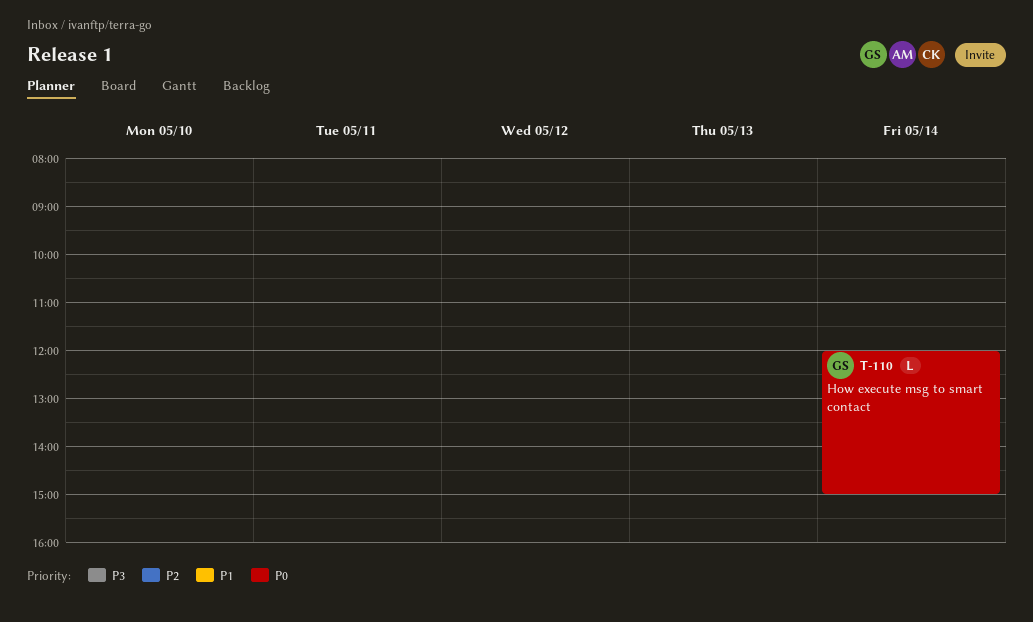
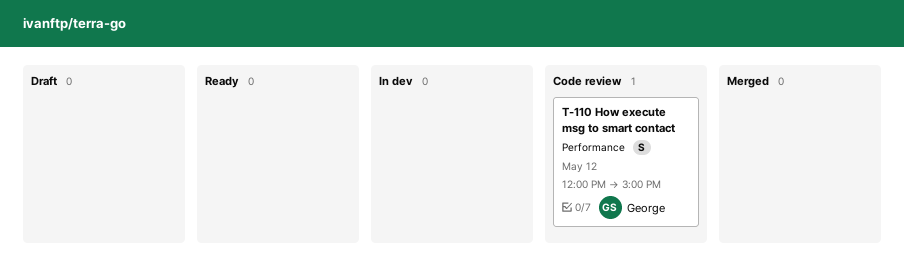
T-110, estimate: L -> S
T-110, day: May 14 -> May 12

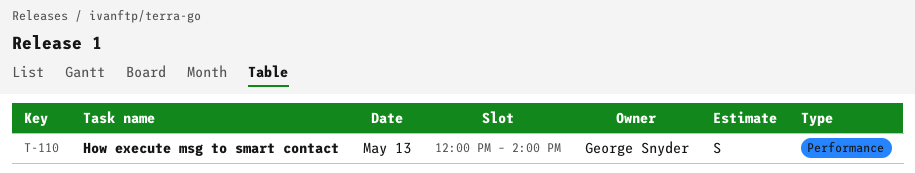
T-110, day: May 12 -> May 13
T-110, ends: 15:00 -> 14:00

